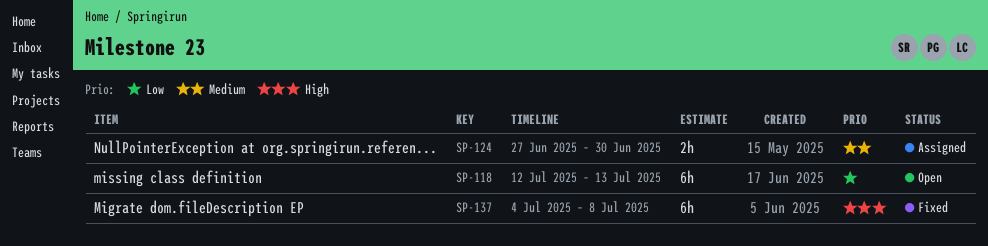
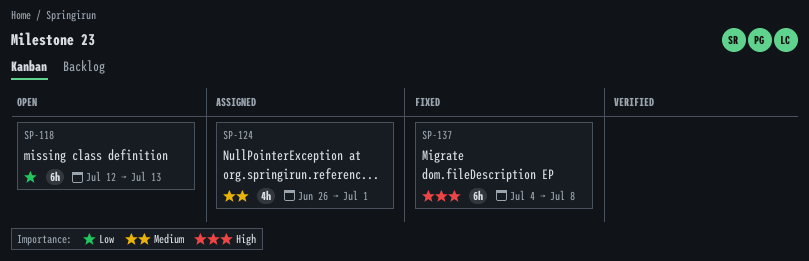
SP-124, estimate: 2h -> 4h
SP-124, start: Jun 27 -> Jun 26
SP-124, due: Jun 30 -> Jul 1

